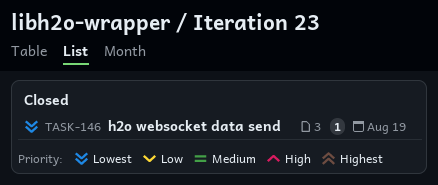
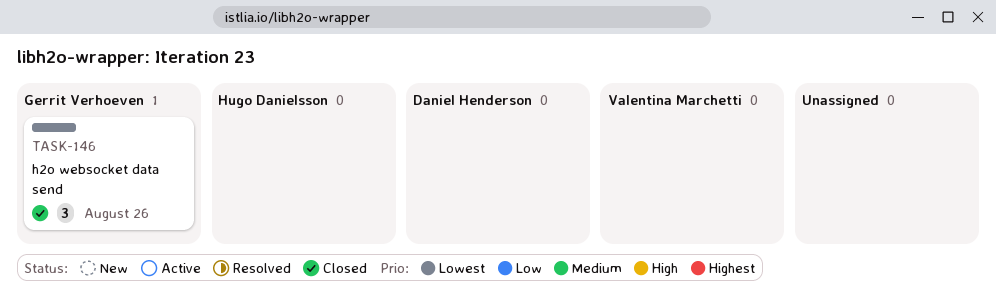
TASK-146, estimate: 1 -> 3
TASK-146, due: Aug 19 -> Aug 26

